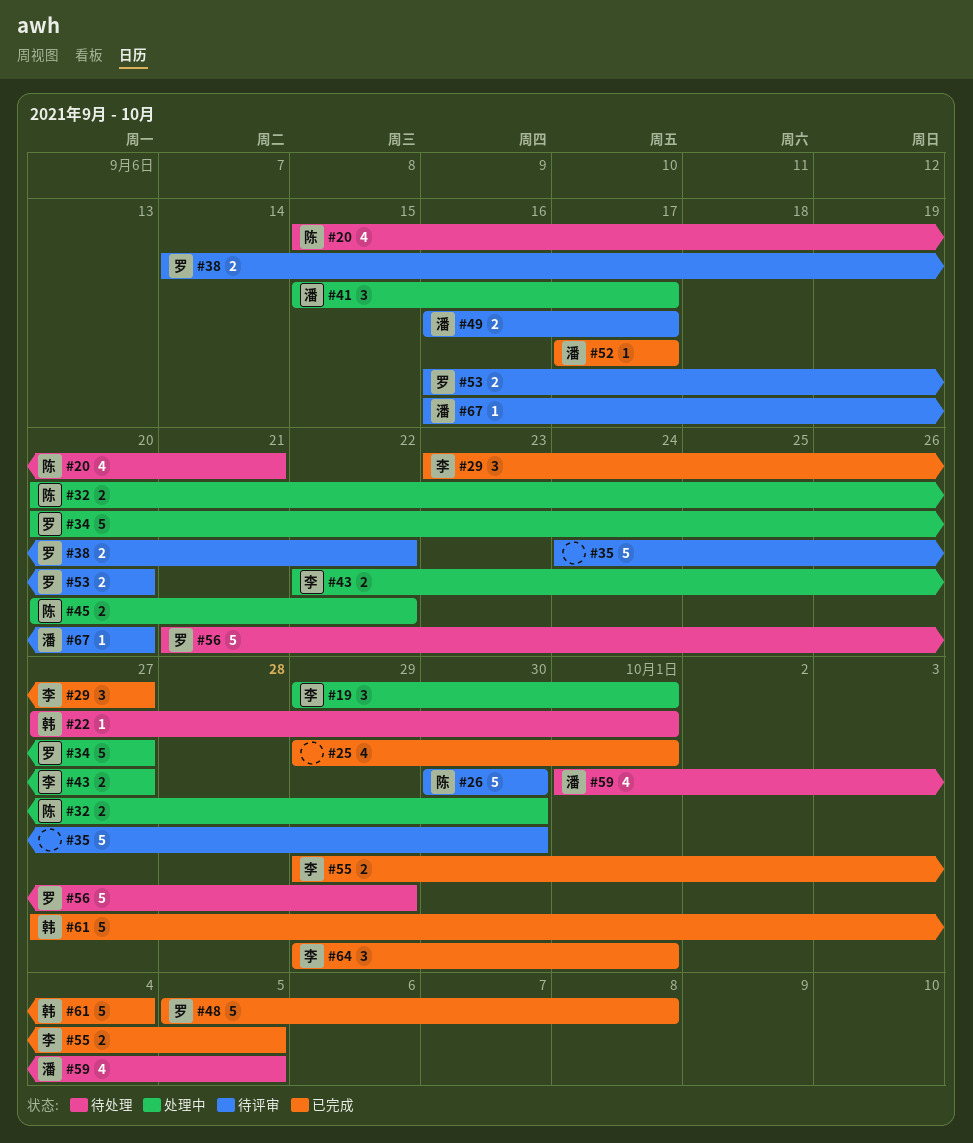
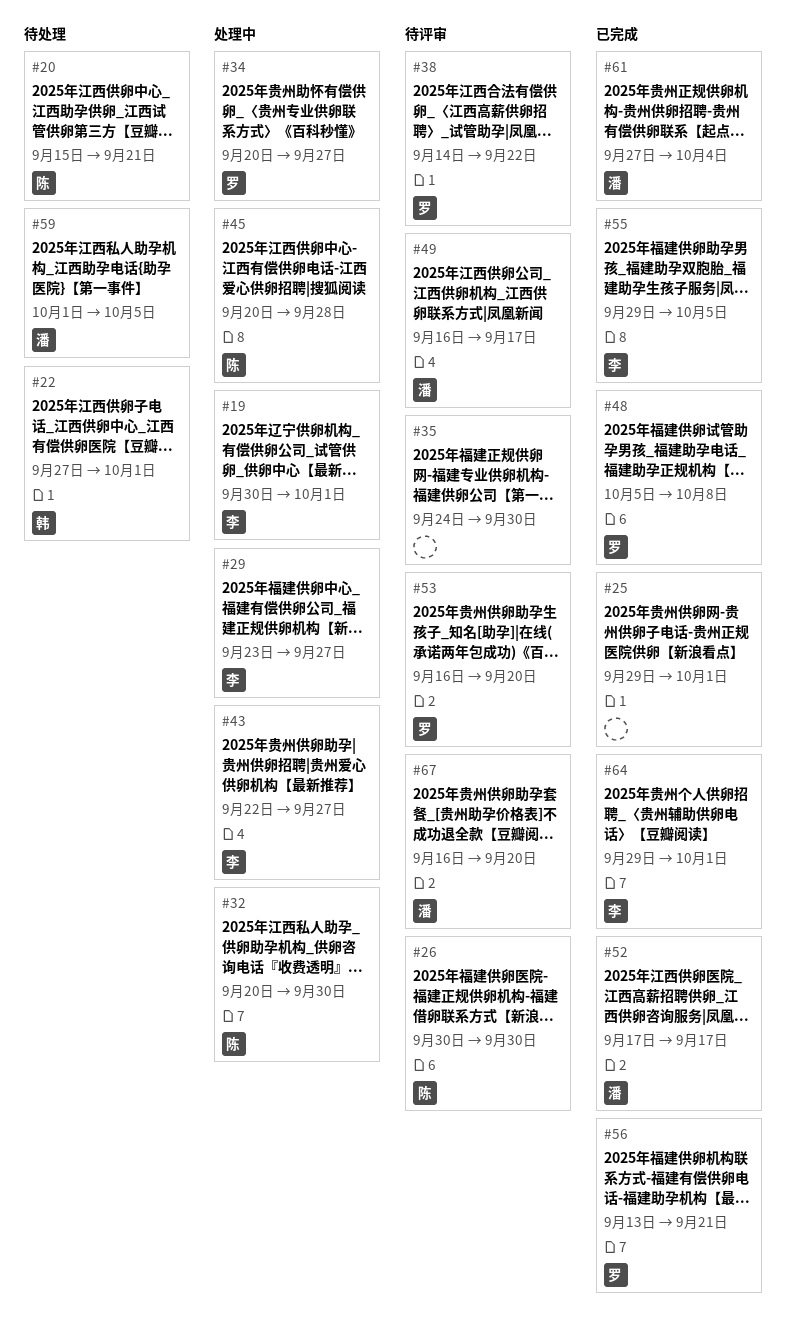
#19, start: Sep 29 -> Sep 30
#29, status: 已完成 -> 处理中
#41: present -> none
#45, due: Sep 22 -> Sep 28
#56, status: 待处理 -> 已完成
#56, start: Sep 21 -> Sep 13
#56, due: Sep 29 -> Sep 21
#61, owner: 韩 -> 潘

